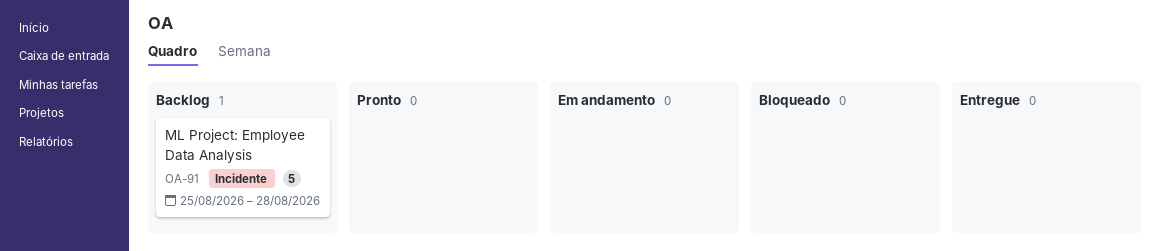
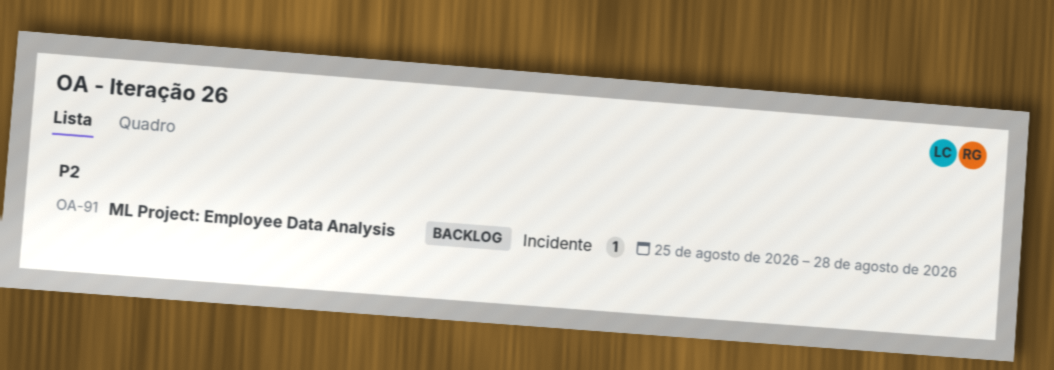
OA-91, estimate: 5 -> 1

